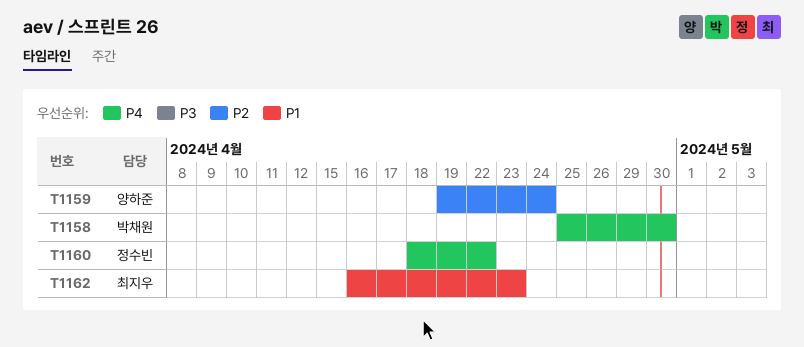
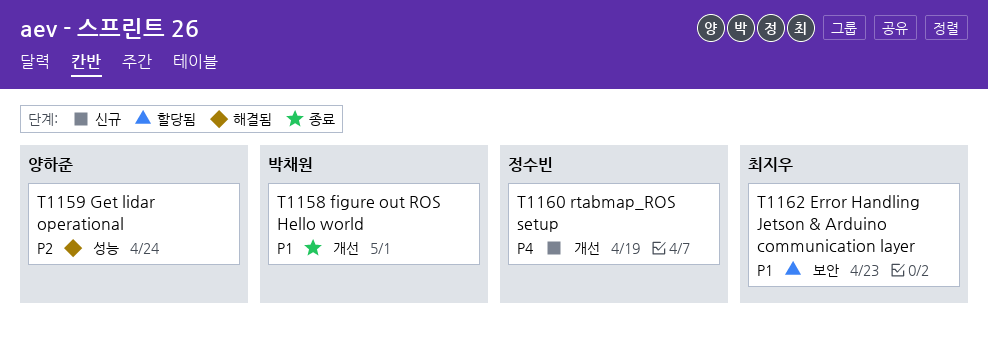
T1158, priority: P4 -> P1
T1158, due: Apr 30 -> May 1
T1160, due: Apr 22 -> Apr 19

